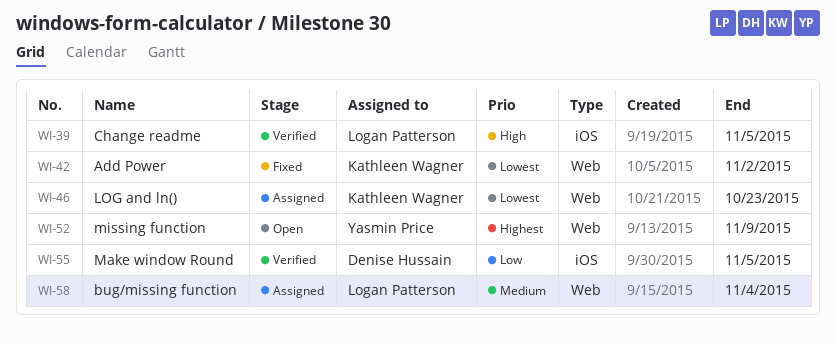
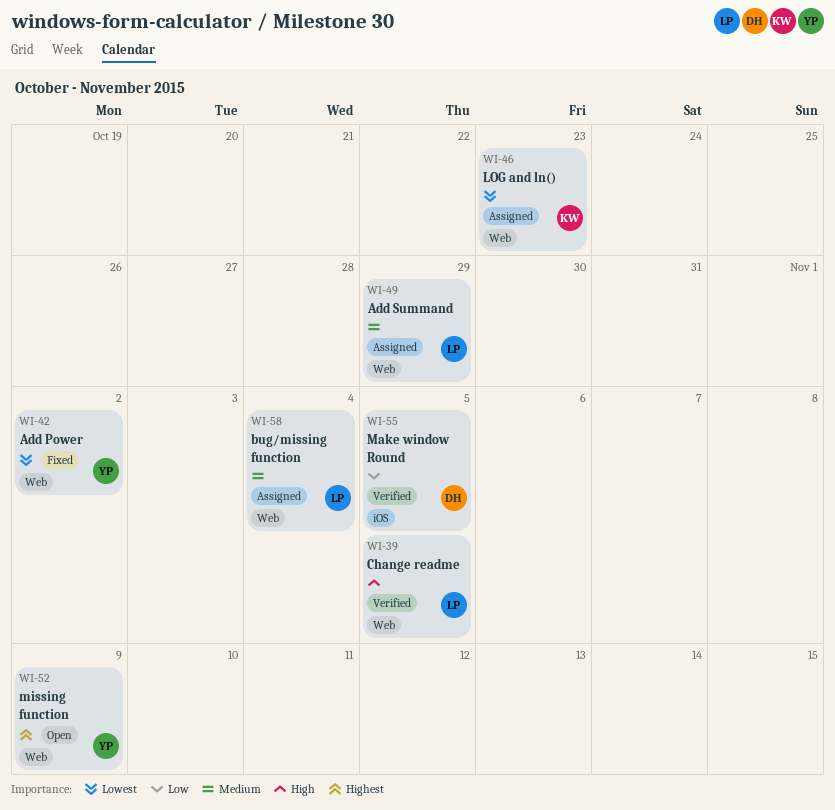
WI-39, label: iOS -> Web
WI-42, owner: Kathleen Wagner -> Yasmin Price
WI-49: none -> present

